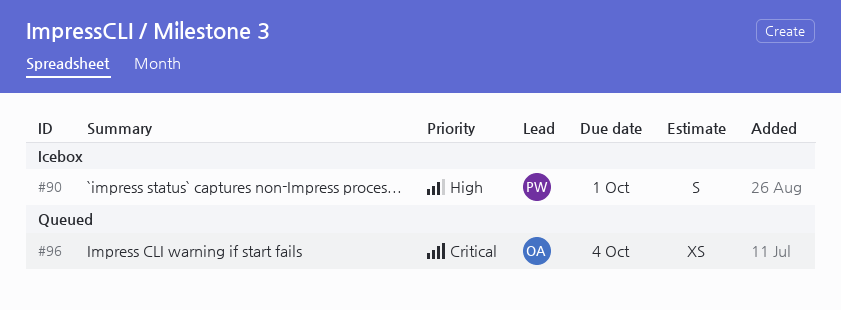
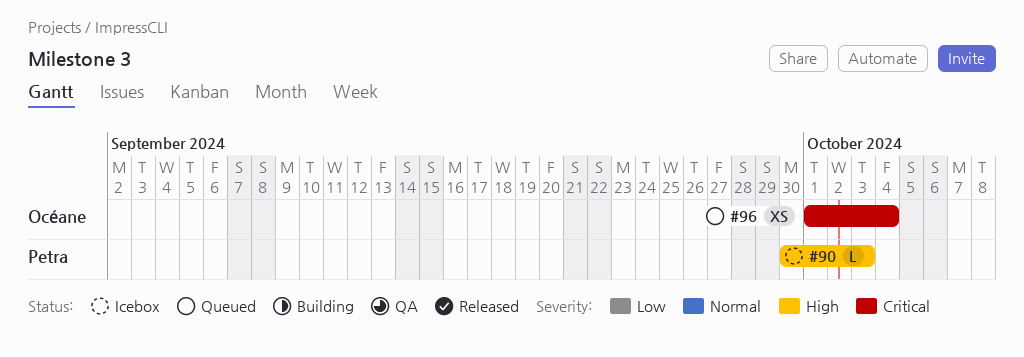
#90, estimate: S -> L
#90, due: Oct 1 -> Oct 3

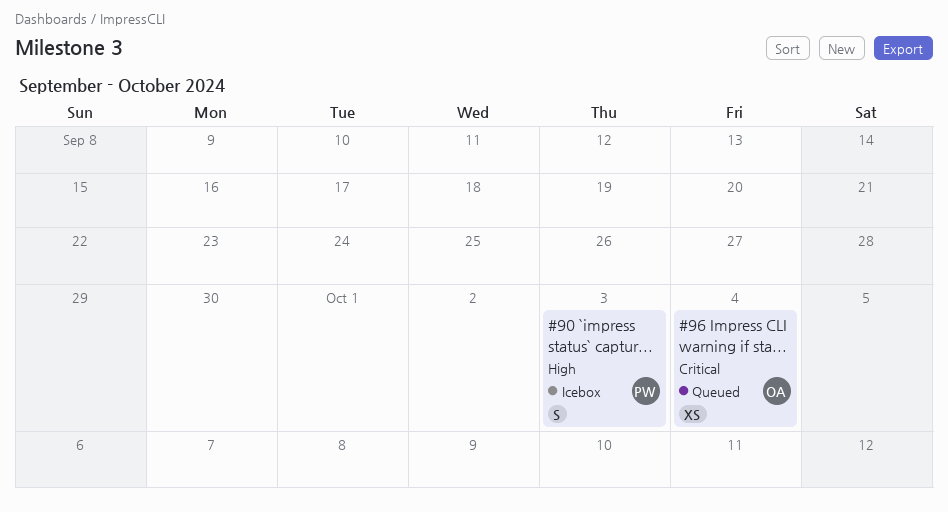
#90, estimate: L -> S

